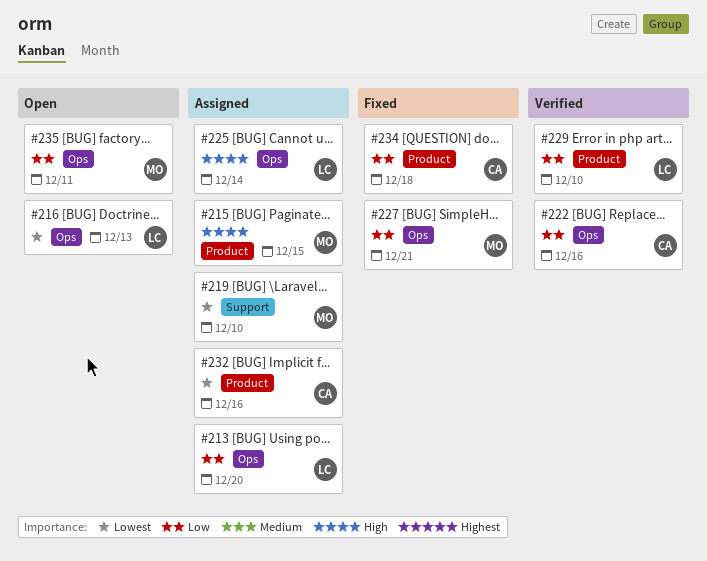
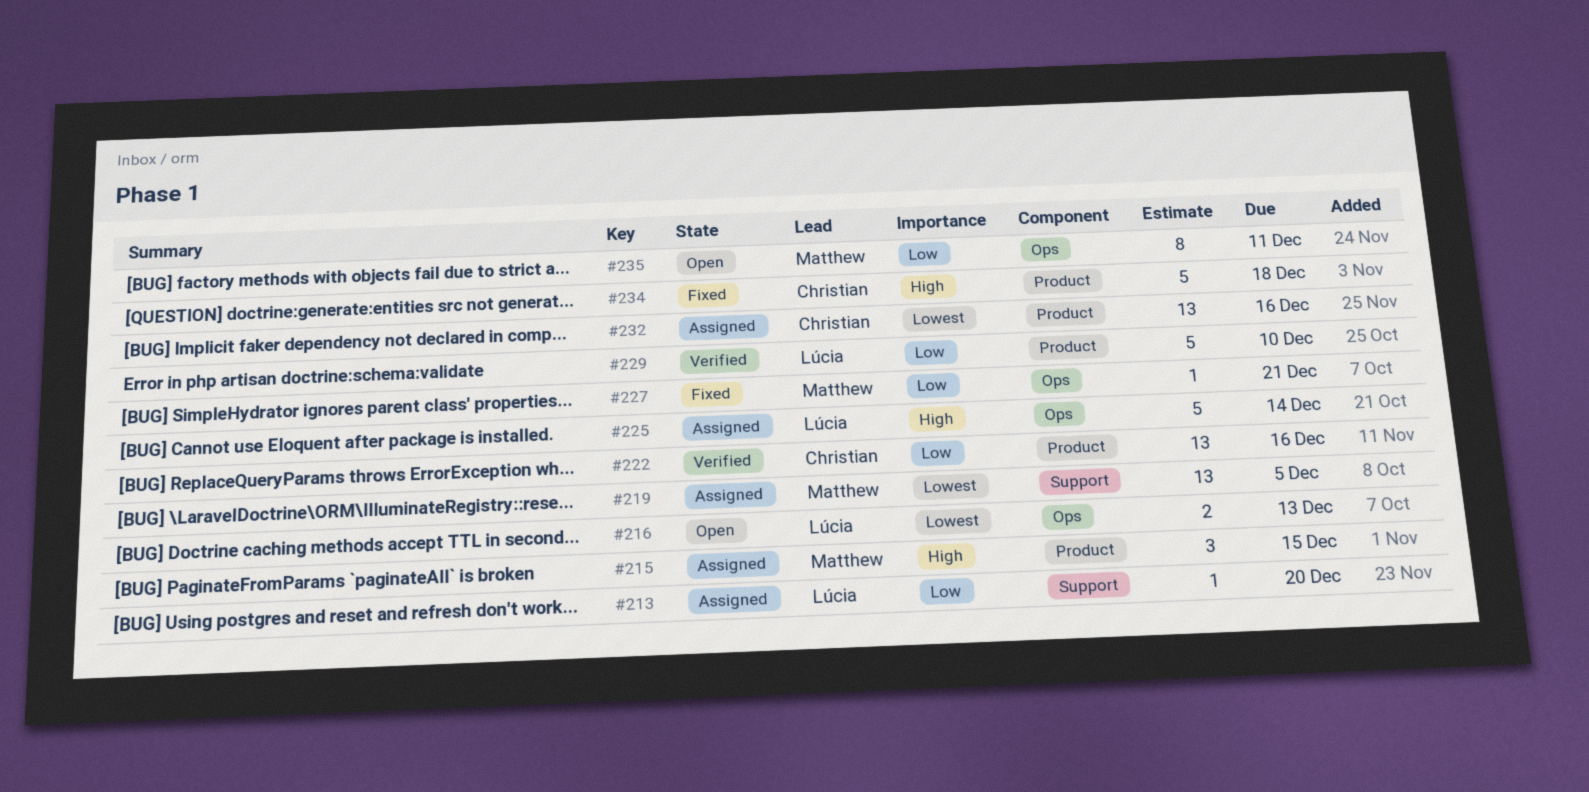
#213, label: Ops -> Support
#219, due: Dec 10 -> Dec 5
#222, label: Ops -> Product
#234, priority: Low -> High

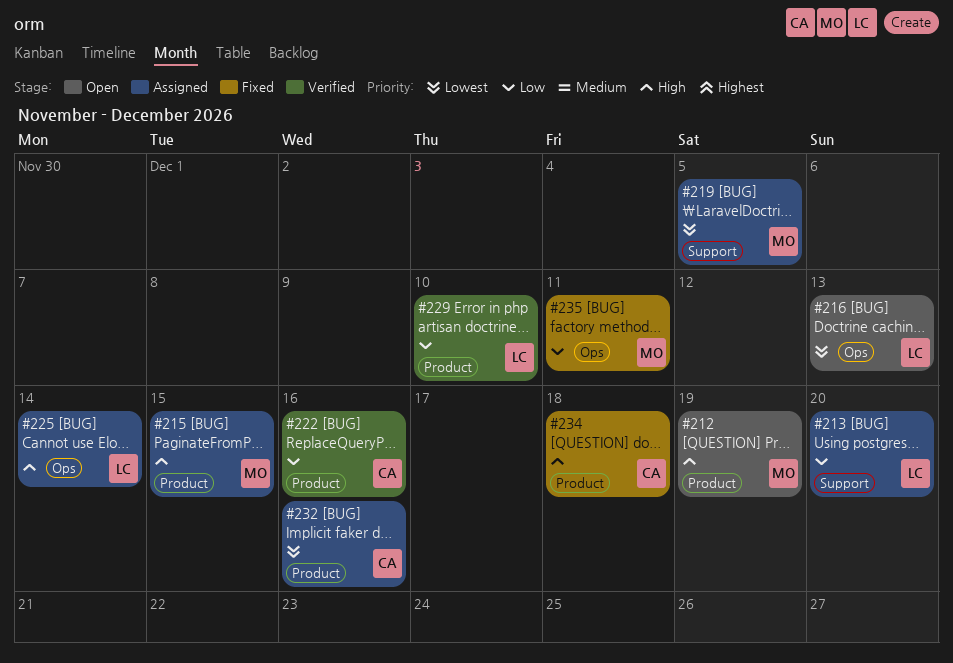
#212: none -> present
#227: present -> none
#235, status: Open -> Fixed

